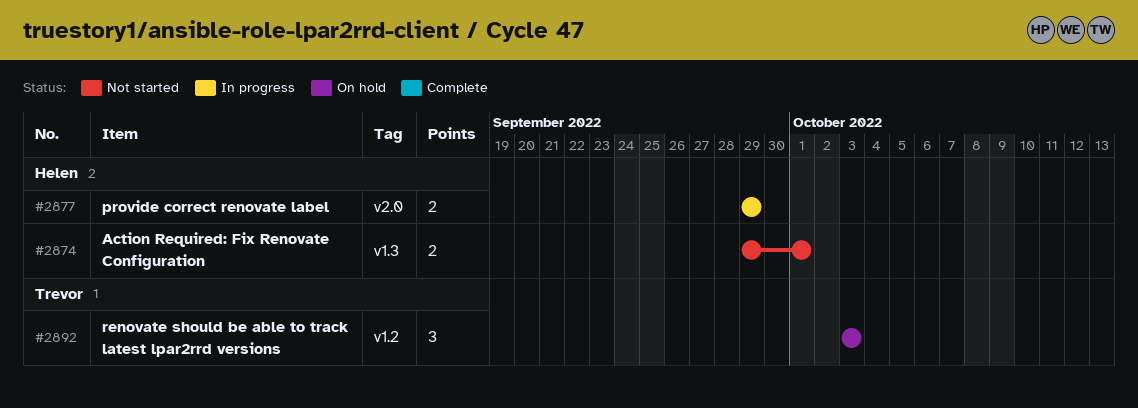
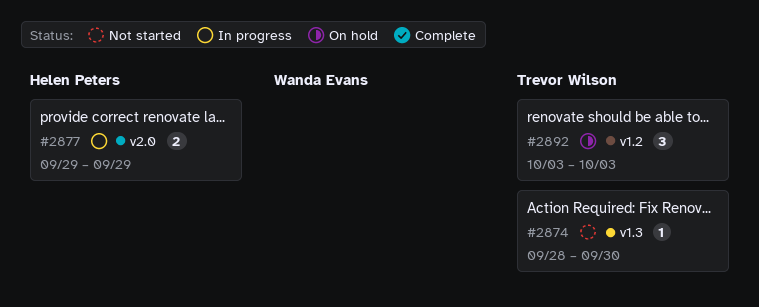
#2874, owner: Helen Peters -> Trevor Wilson
#2874, estimate: 2 -> 1
#2874, start: Sep 29 -> Sep 28
#2874, due: Oct 1 -> Sep 30

